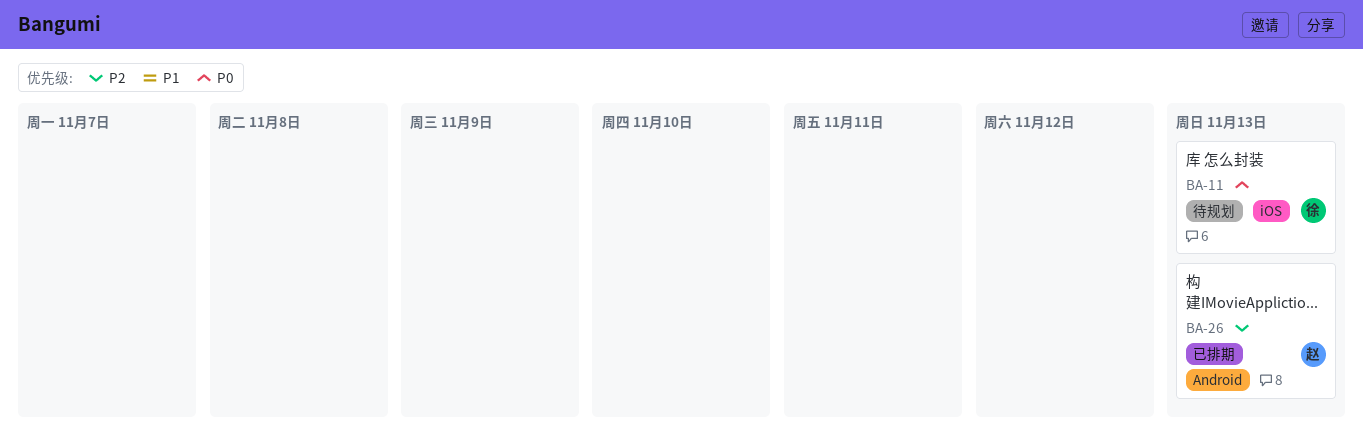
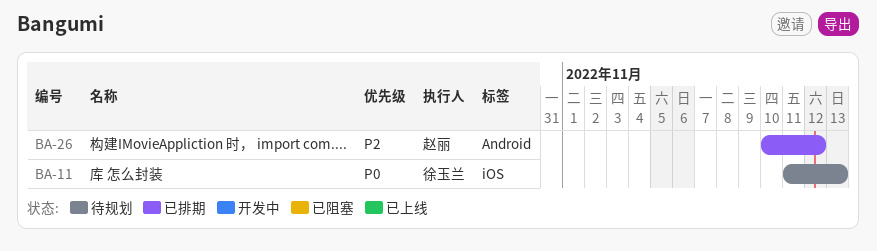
BA-26, due: Nov 13 -> Nov 12

